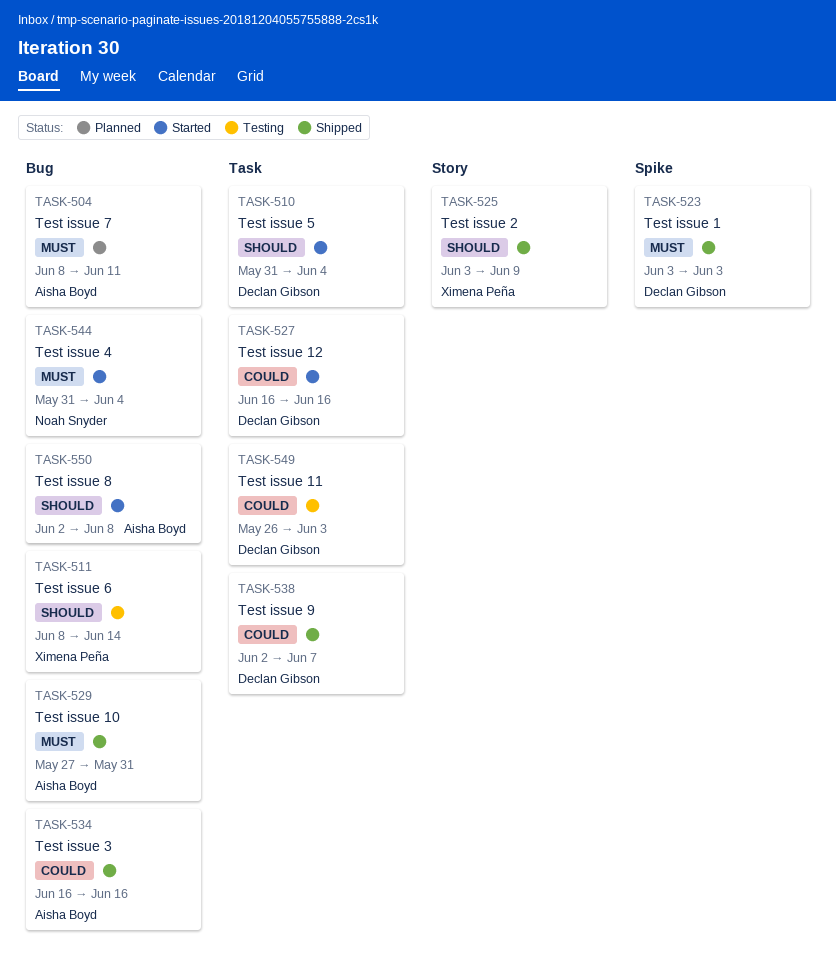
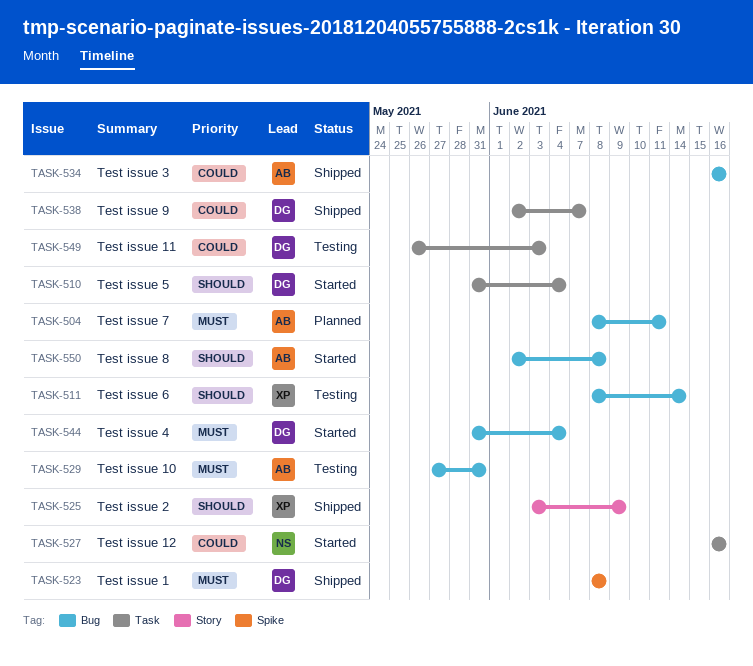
TASK-523, start: Jun 3 -> Jun 8
TASK-523, due: Jun 3 -> Jun 8
TASK-527, owner: Declan Gibson -> Noah Snyder
TASK-529, status: Shipped -> Testing
TASK-544, owner: Noah Snyder -> Declan Gibson

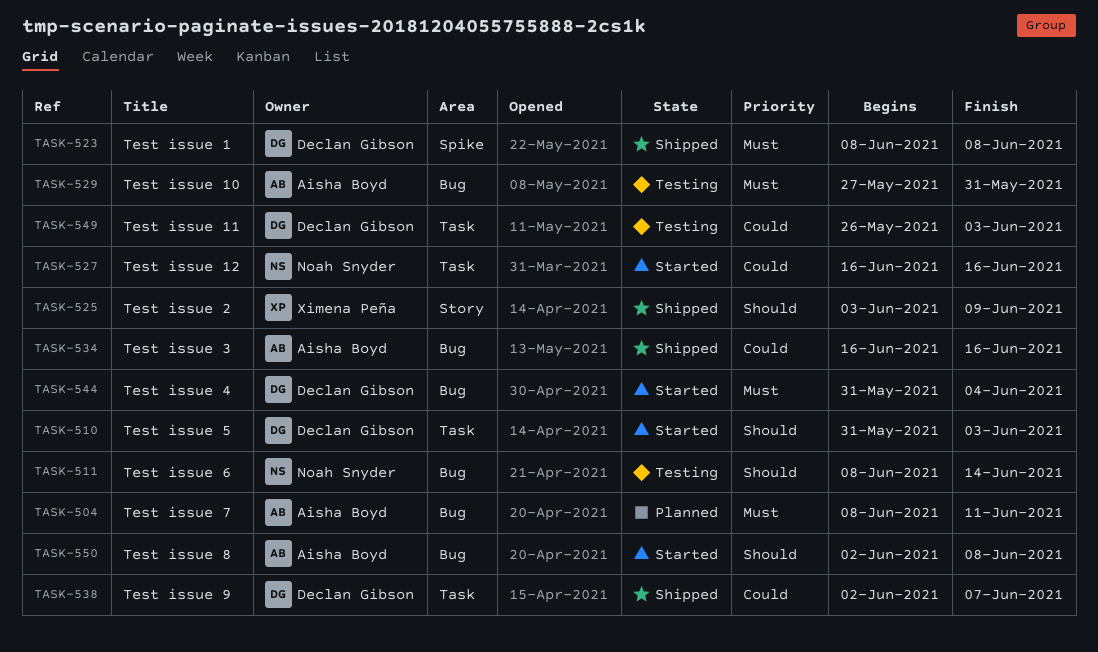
TASK-510, due: Jun 4 -> Jun 3
TASK-511, owner: Ximena Peña -> Noah Snyder

